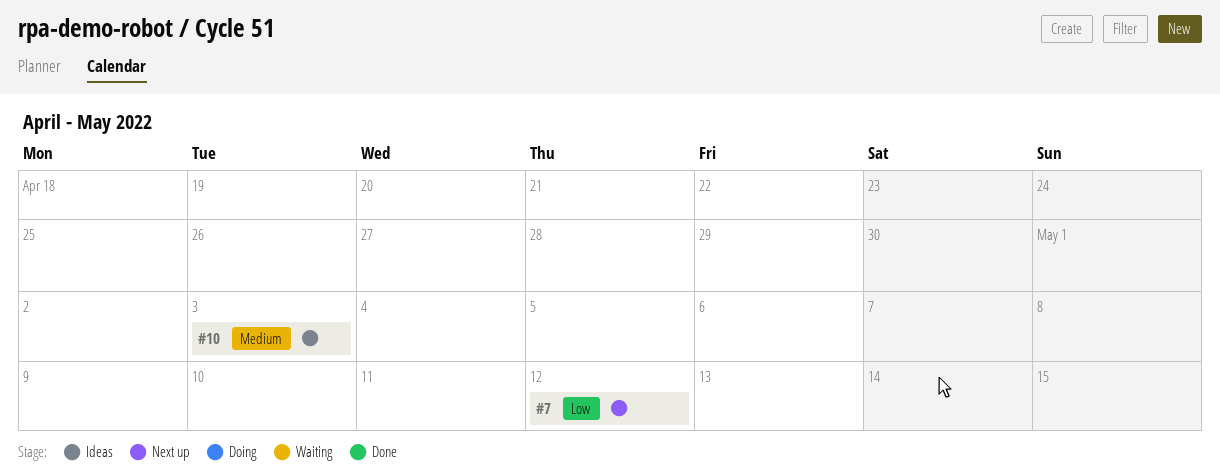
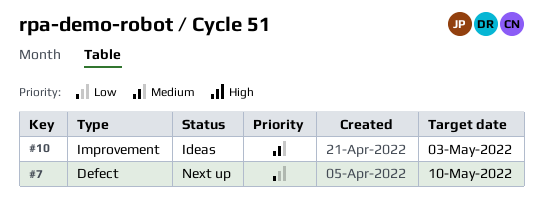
#7, due: May 12 -> May 10

